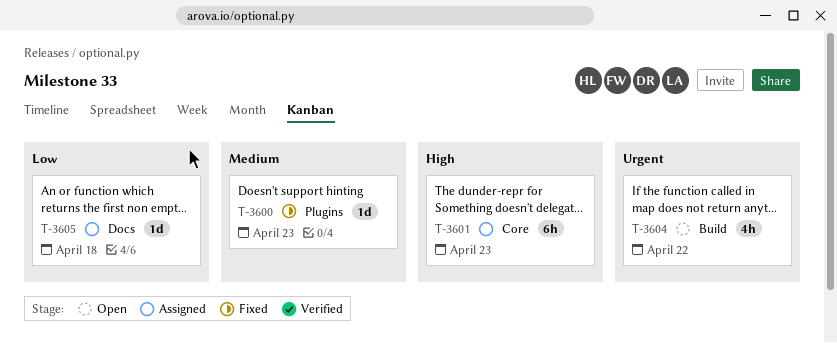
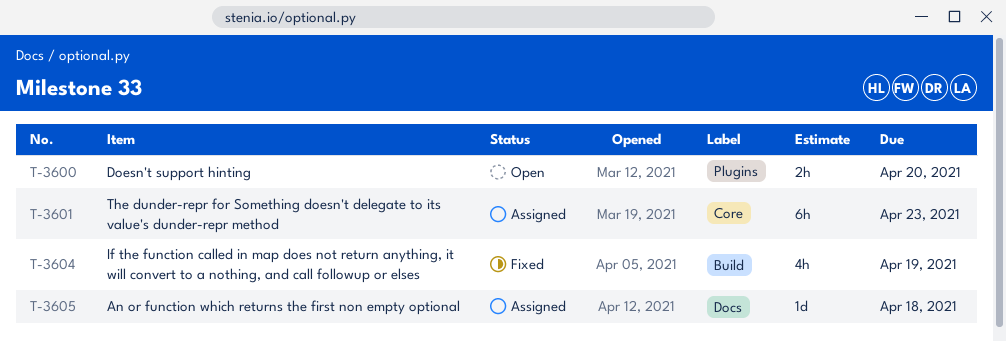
T-3600, status: Fixed -> Open
T-3600, estimate: 1d -> 2h
T-3600, due: Apr 23 -> Apr 20
T-3604, status: Open -> Fixed
T-3604, due: Apr 22 -> Apr 19

